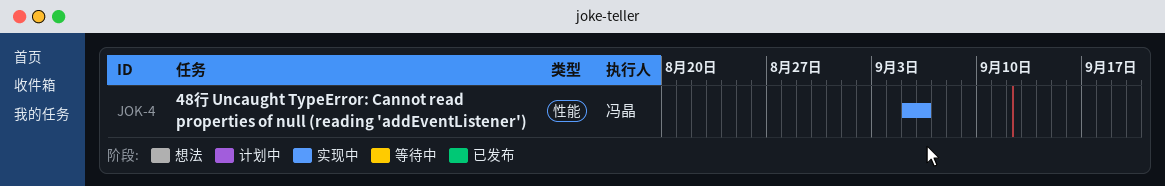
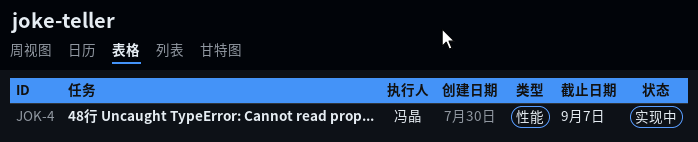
JOK-4, due: Sep 6 -> Sep 7

